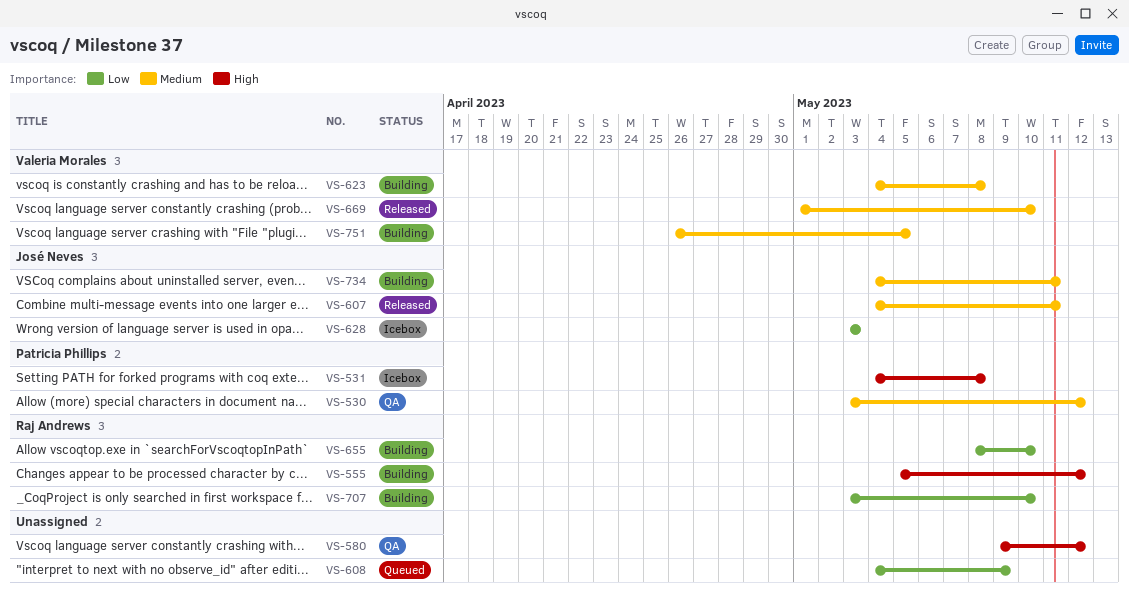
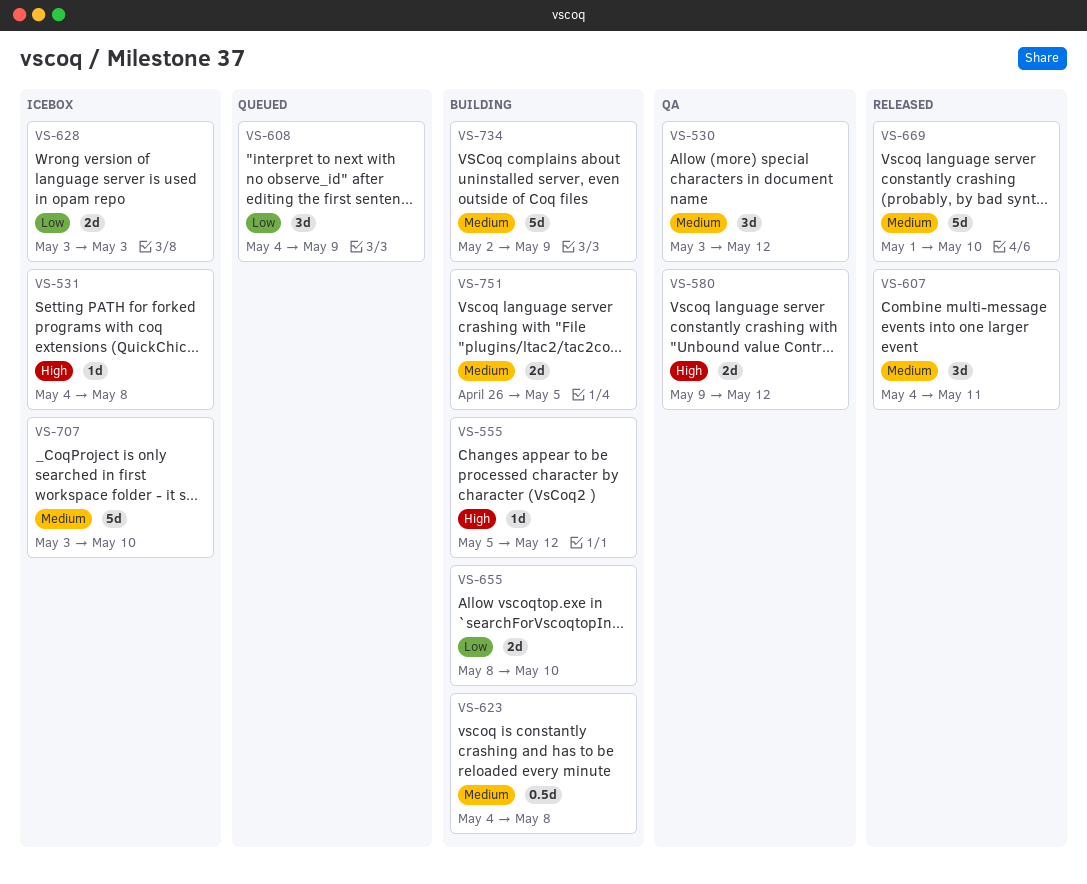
VS-707, status: Building -> Icebox
VS-707, priority: Low -> Medium
VS-734, start: May 4 -> May 2
VS-734, due: May 11 -> May 9

